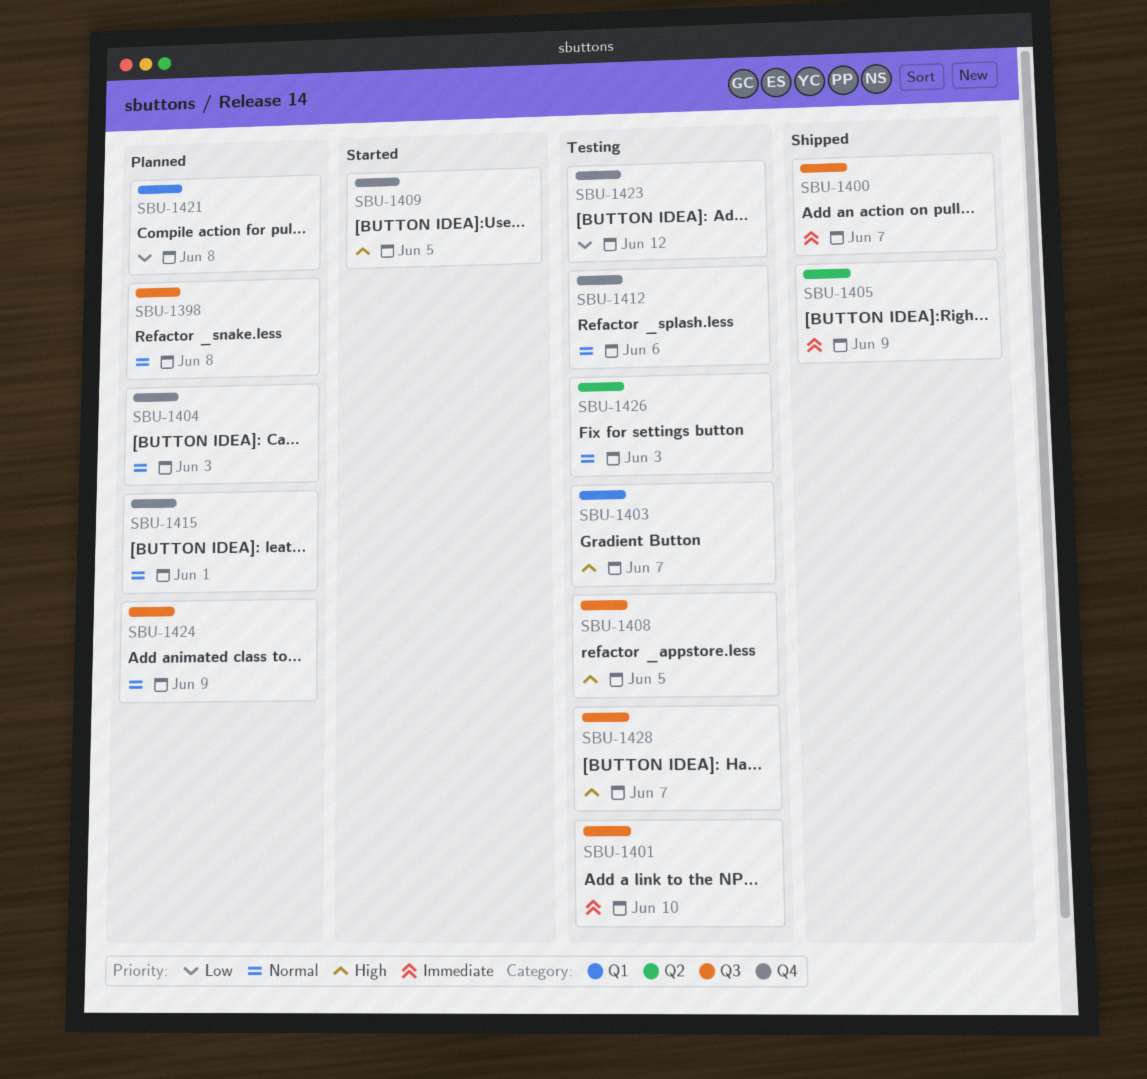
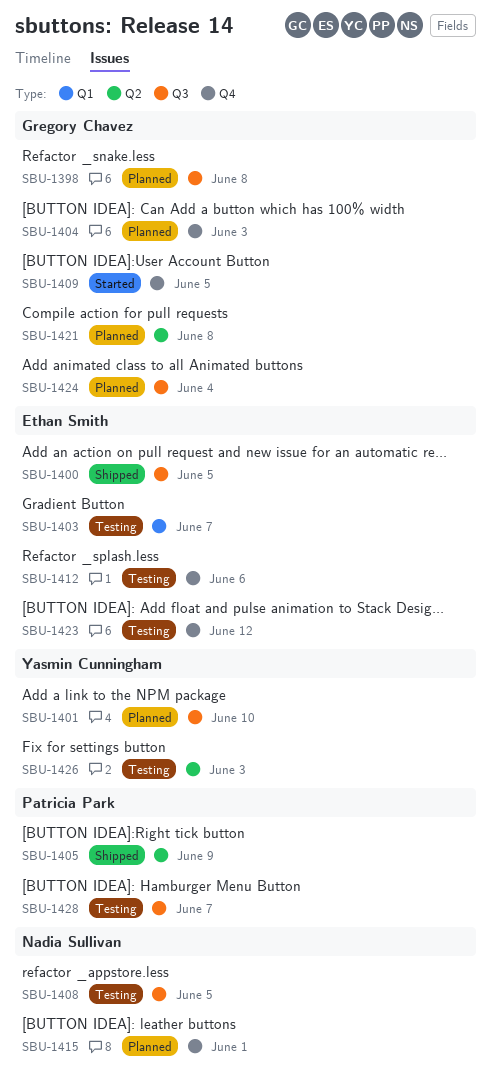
SBU-1400, due: Jun 7 -> Jun 5
SBU-1401, status: Testing -> Planned
SBU-1421, label: Q1 -> Q2
SBU-1424, due: Jun 9 -> Jun 4

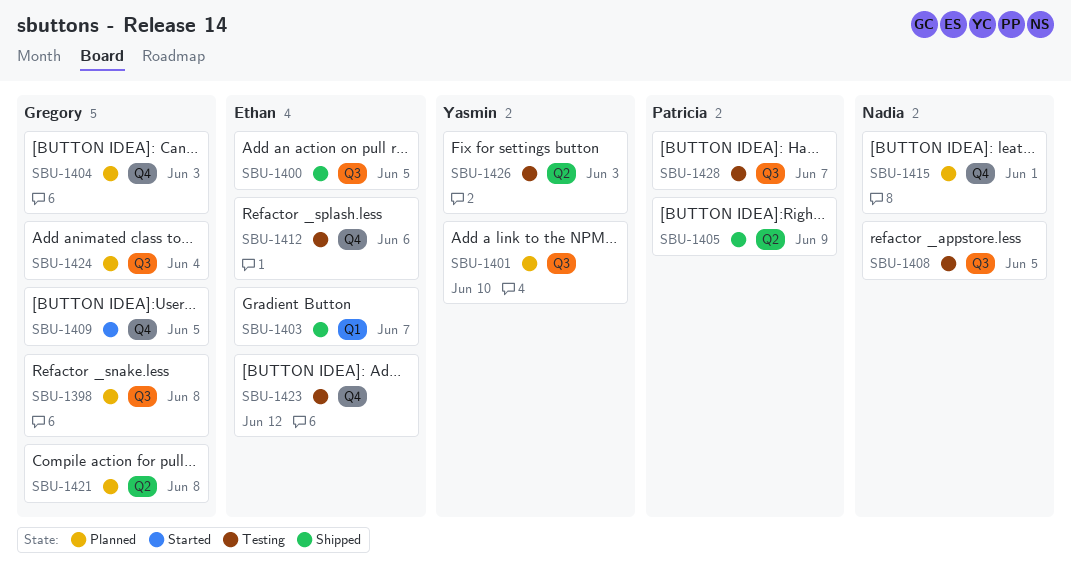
SBU-1403, status: Testing -> Shipped

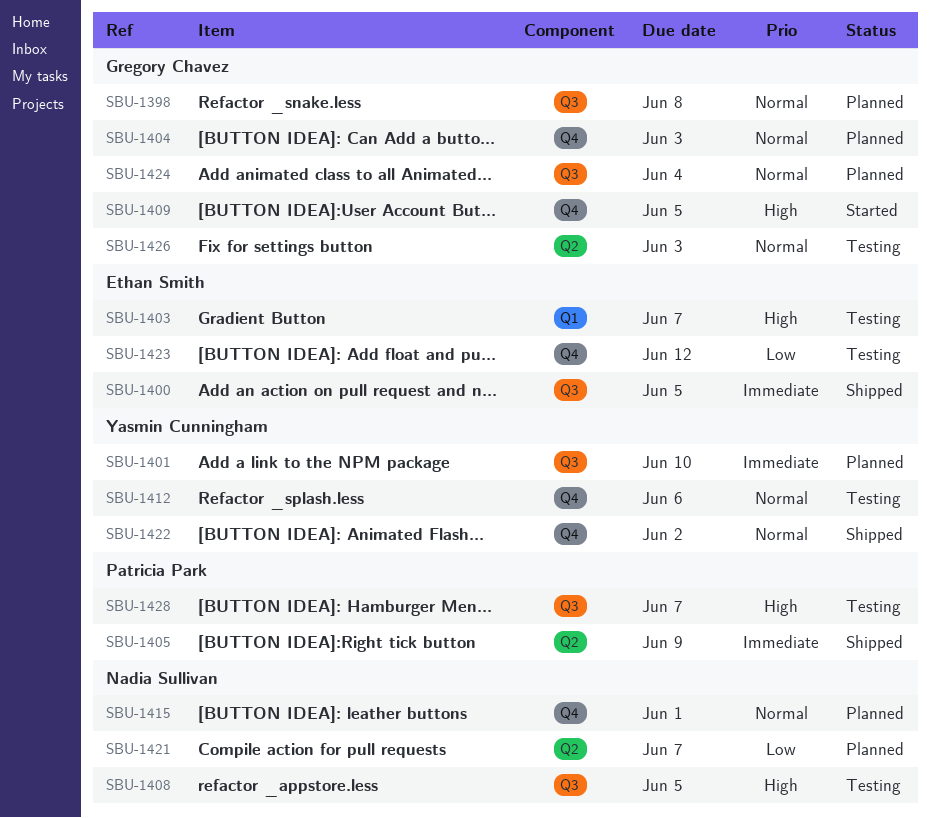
SBU-1403, status: Shipped -> Testing
SBU-1412, owner: Ethan Smith -> Yasmin Cunningham
SBU-1421, owner: Gregory Chavez -> Nadia Sullivan
SBU-1421, due: Jun 8 -> Jun 7
SBU-1422: none -> present
SBU-1426, owner: Yasmin Cunningham -> Gregory Chavez

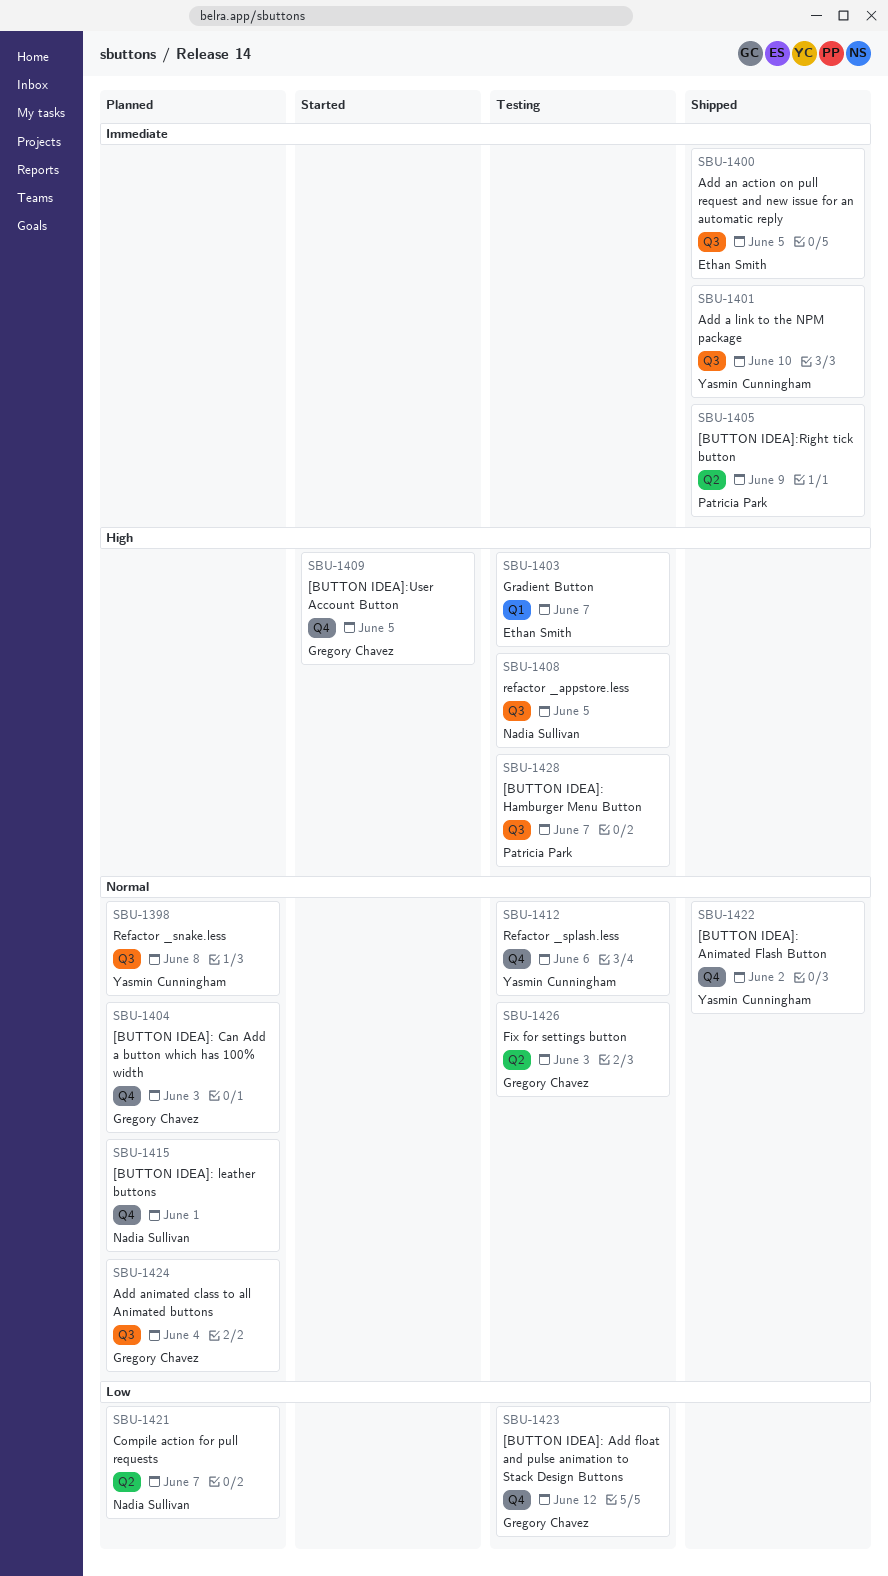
SBU-1398, owner: Gregory Chavez -> Yasmin Cunningham
SBU-1401, status: Planned -> Shipped
SBU-1423, owner: Ethan Smith -> Gregory Chavez

